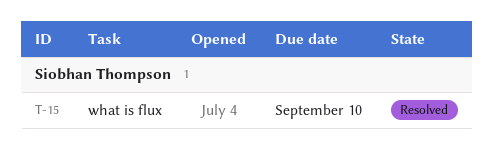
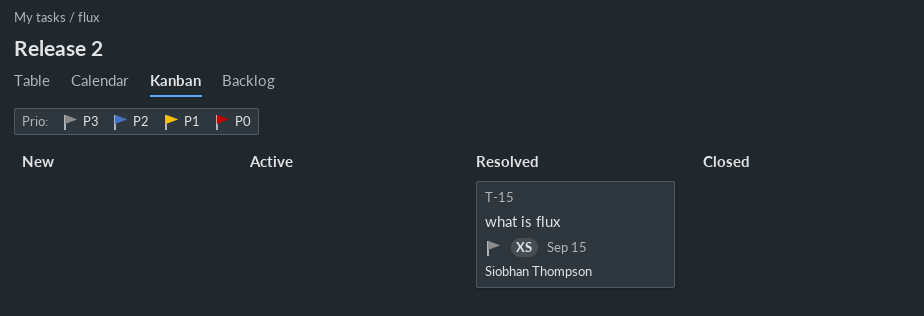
T-15, due: Sep 10 -> Sep 15

